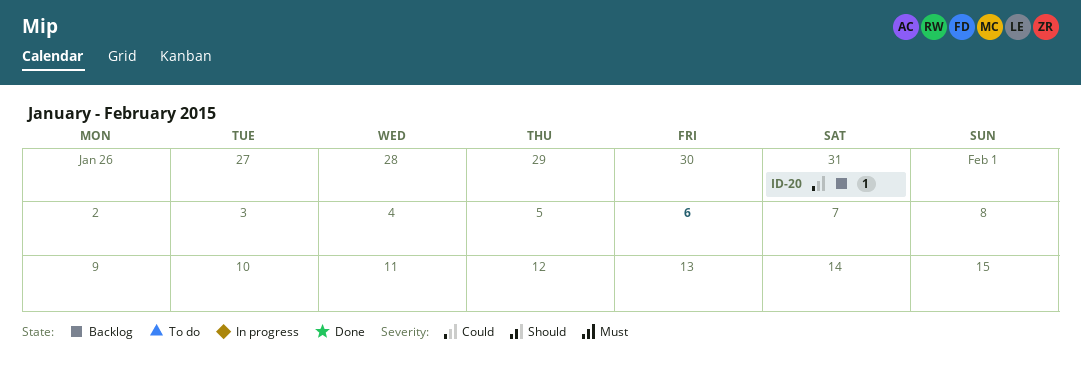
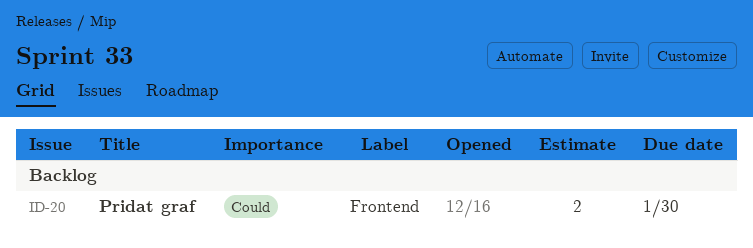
ID-20, estimate: 1 -> 2
ID-20, due: Jan 31 -> Jan 30

